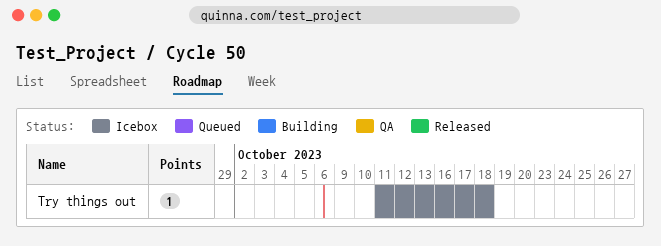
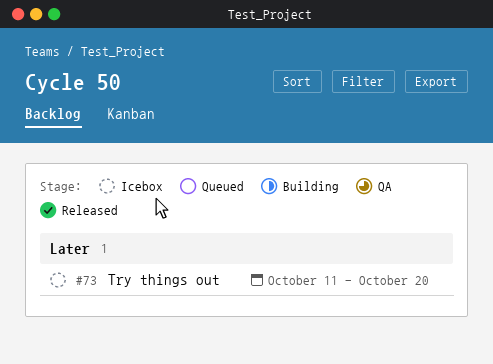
Try things out, due: Oct 18 -> Oct 20

